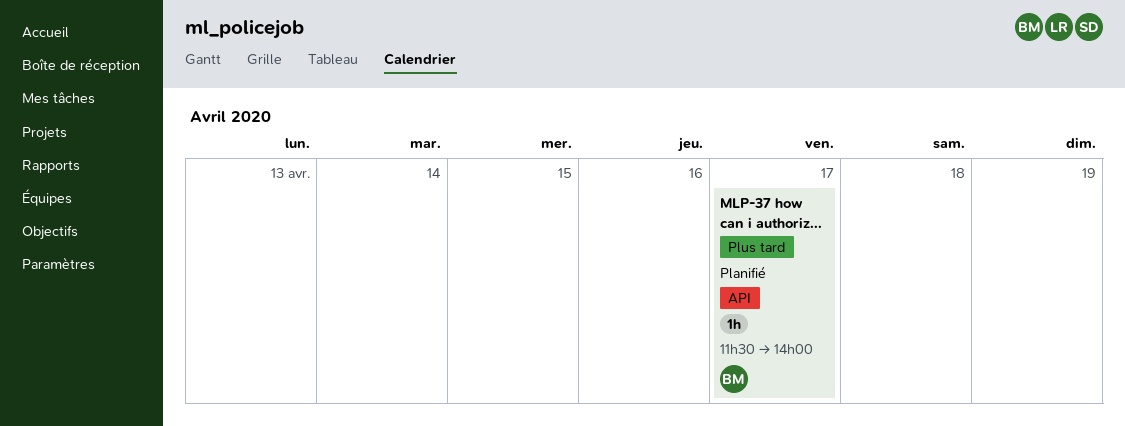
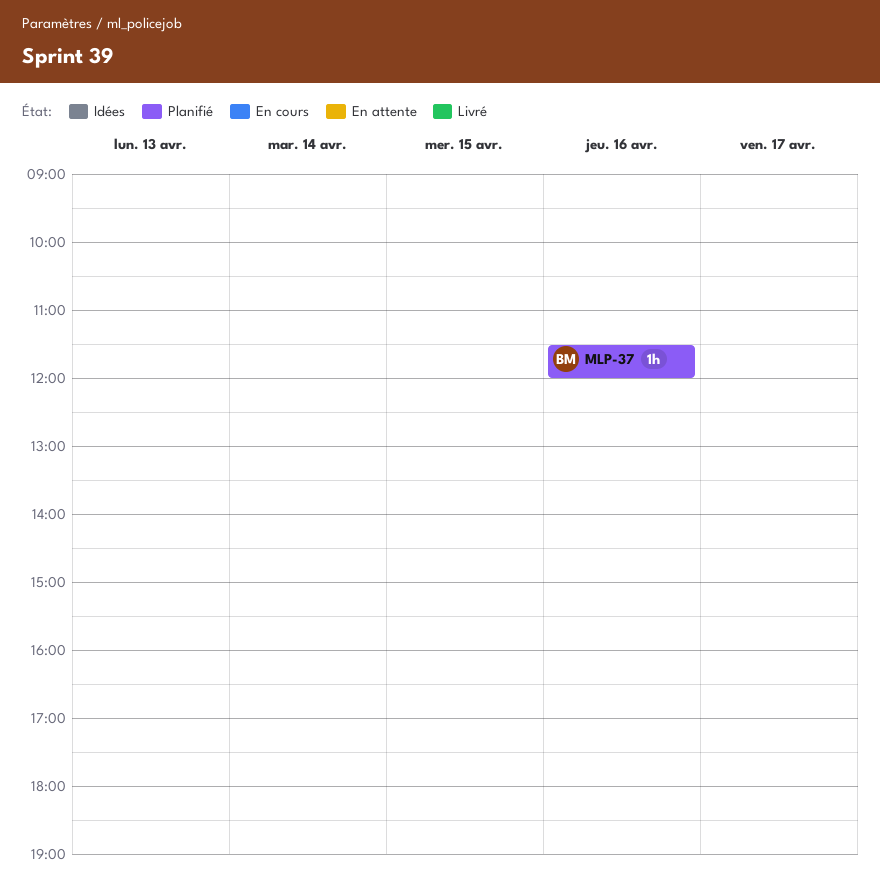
MLP-37, day: Apr 17 -> Apr 16
MLP-37, ends: 14:00 -> 12:00

